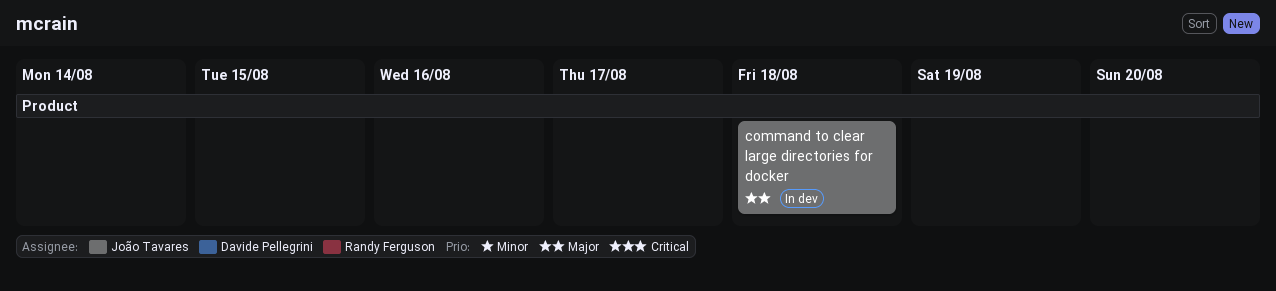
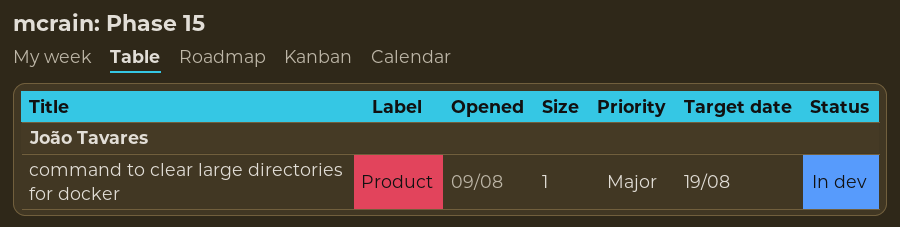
command to clear large directories for docker, due: Aug 18 -> Aug 19

